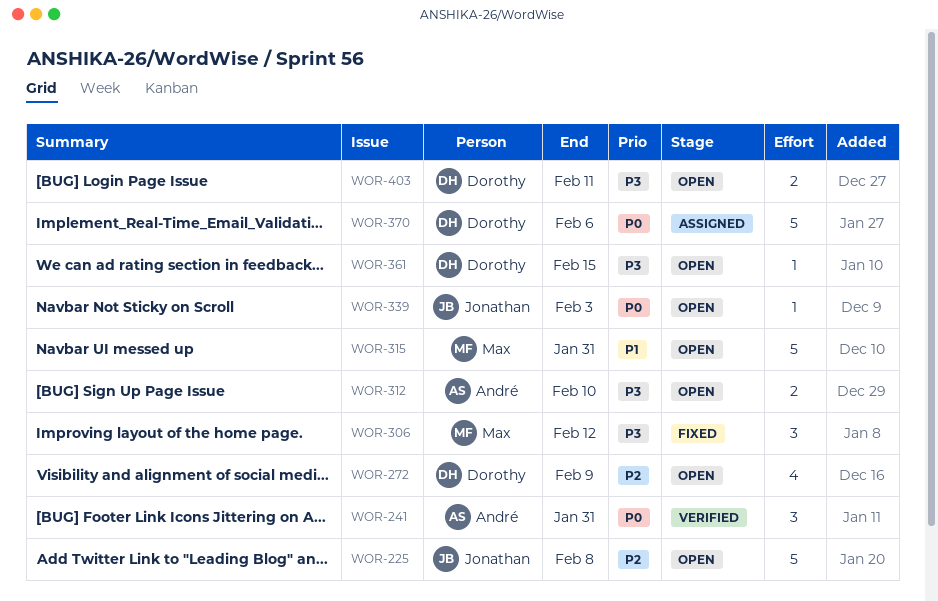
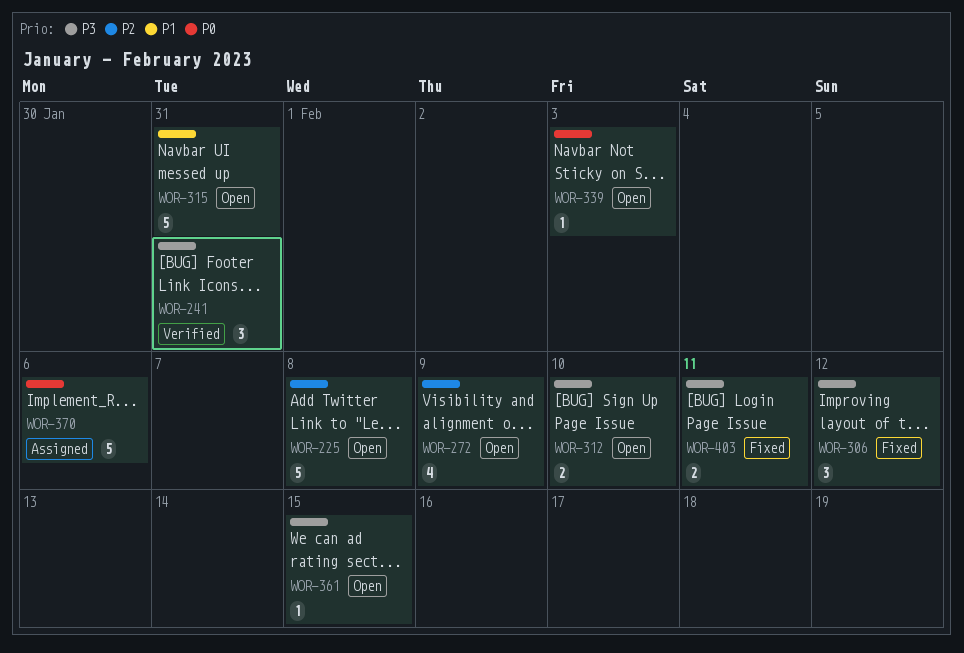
WOR-241, priority: P0 -> P3
WOR-403, status: Open -> Fixed

